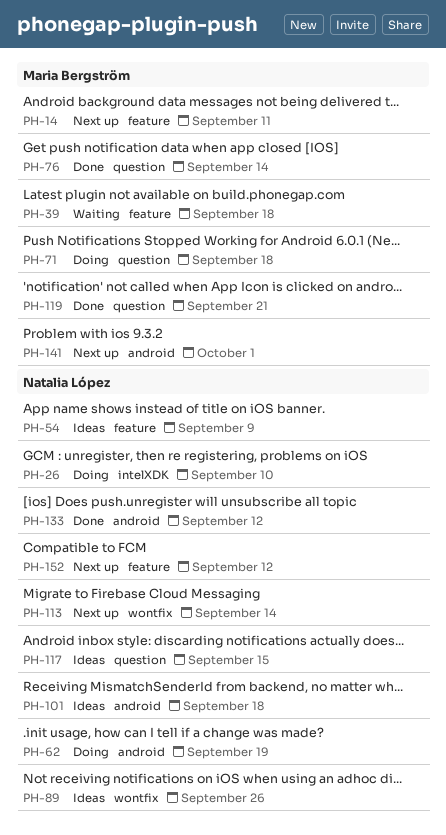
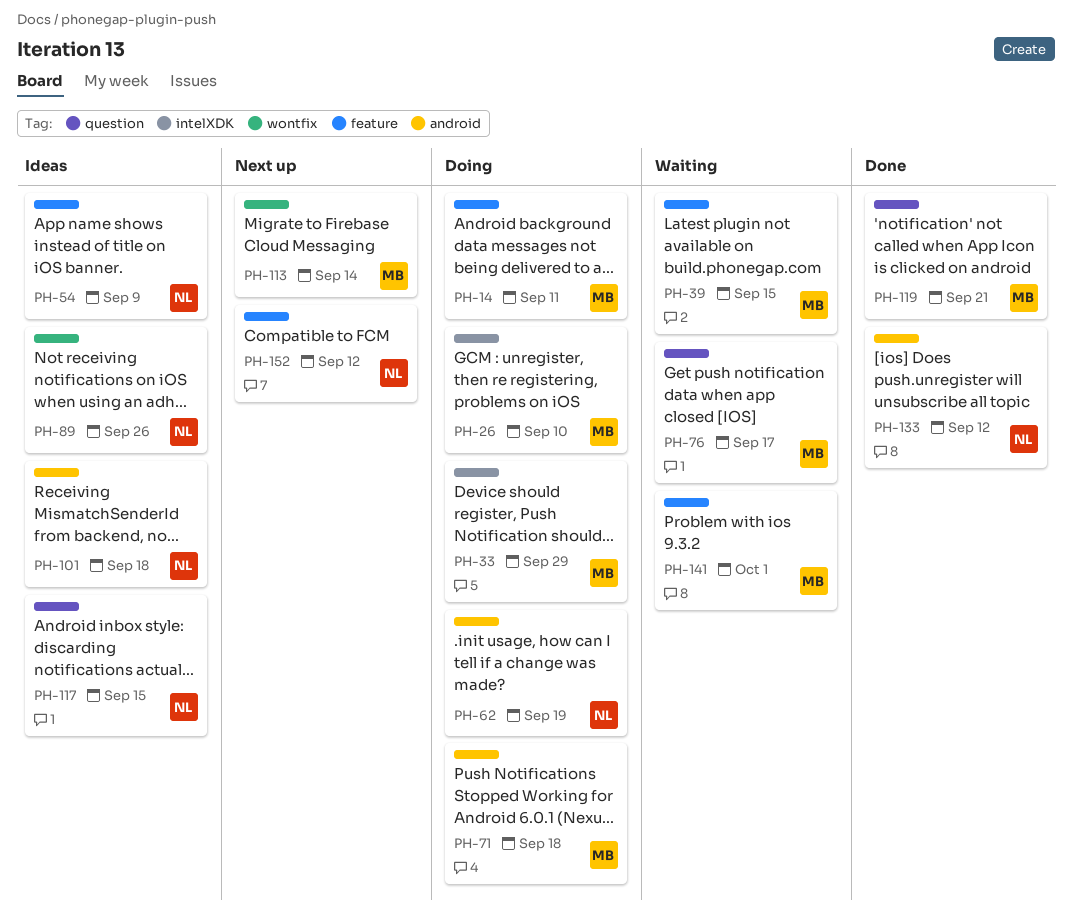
PH-14, status: Next up -> Doing
PH-26, owner: Natalia López -> Maria Bergström
PH-33: none -> present
PH-39, due: Sep 18 -> Sep 15
PH-71, label: question -> android
PH-76, status: Done -> Waiting
PH-76, due: Sep 14 -> Sep 17
PH-113, owner: Natalia López -> Maria Bergström
PH-141, status: Next up -> Waiting
PH-141, label: android -> feature

